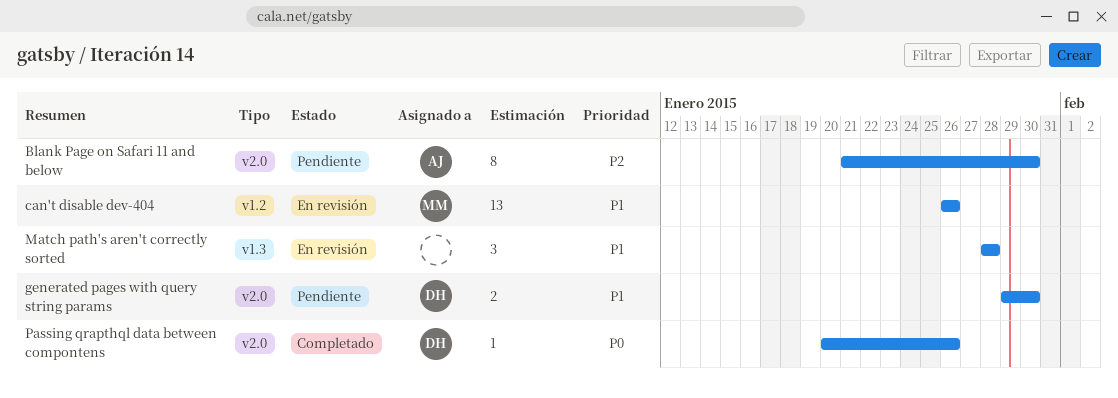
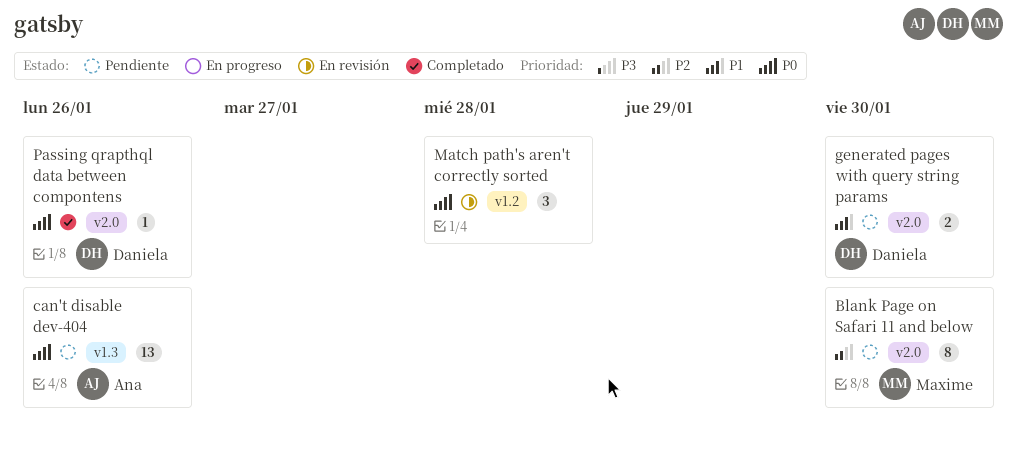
Blank Page on Safari 11 and below, owner: Ana -> Maxime
can't disable dev-404, status: En revisión -> Pendiente
can't disable dev-404, owner: Maxime -> Ana
can't disable dev-404, priority: P1 -> P0
can't disable dev-404, label: v1.2 -> v1.3
Match path's aren't correctly sorted, priority: P1 -> P0
Match path's aren't correctly sorted, label: v1.3 -> v1.2

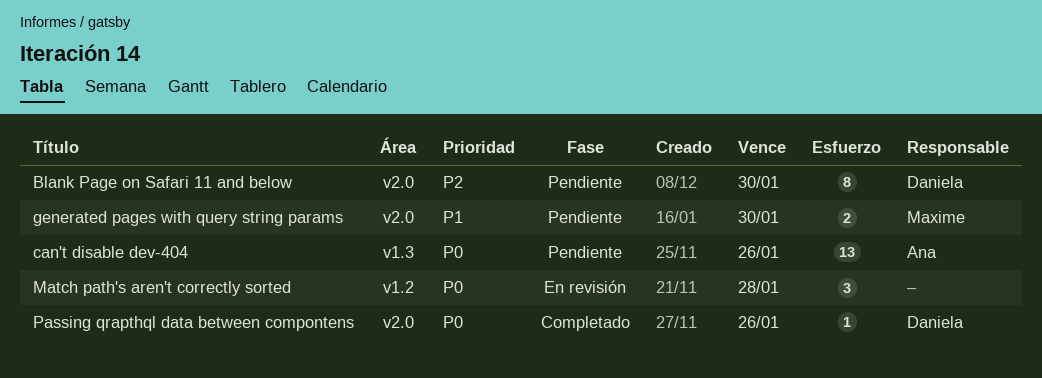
Blank Page on Safari 11 and below, owner: Maxime -> Daniela
generated pages with query string params, owner: Daniela -> Maxime

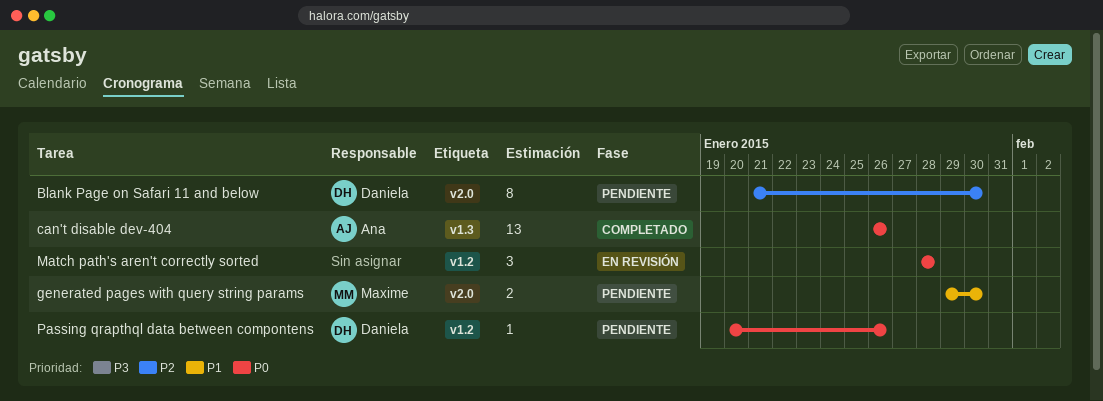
can't disable dev-404, status: Pendiente -> Completado
Passing qrapthql data between compontens, status: Completado -> Pendiente
Passing qrapthql data between compontens, label: v2.0 -> v1.2

